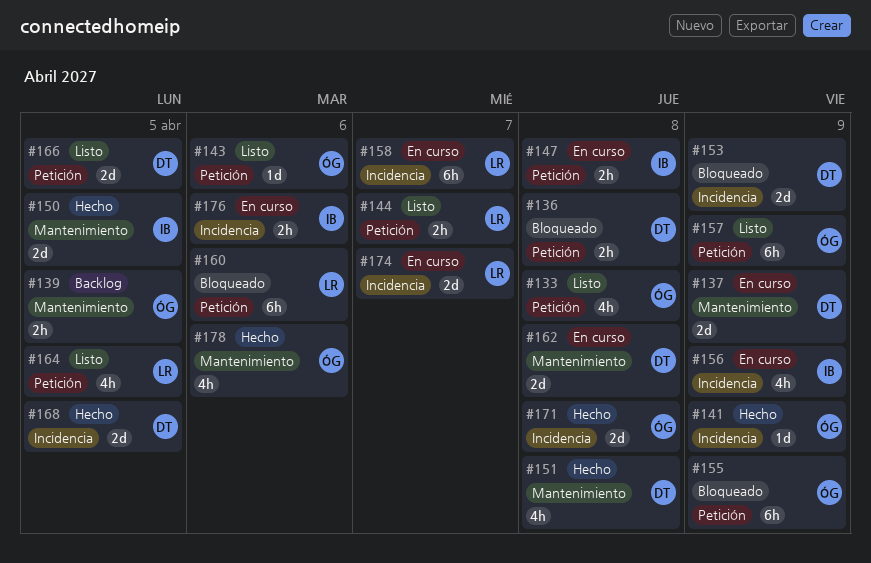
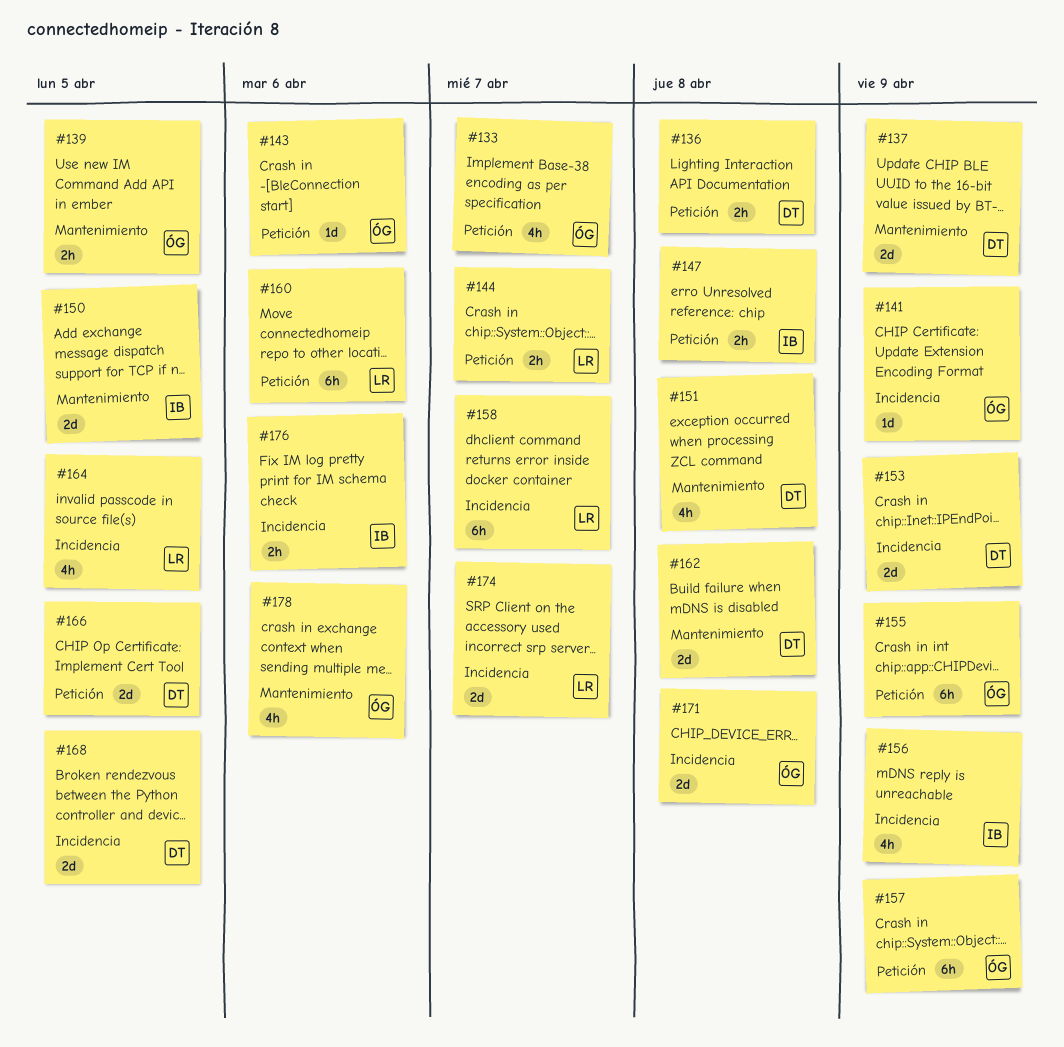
#133, due: Apr 8 -> Apr 7
#164, label: Petición -> Incidencia

